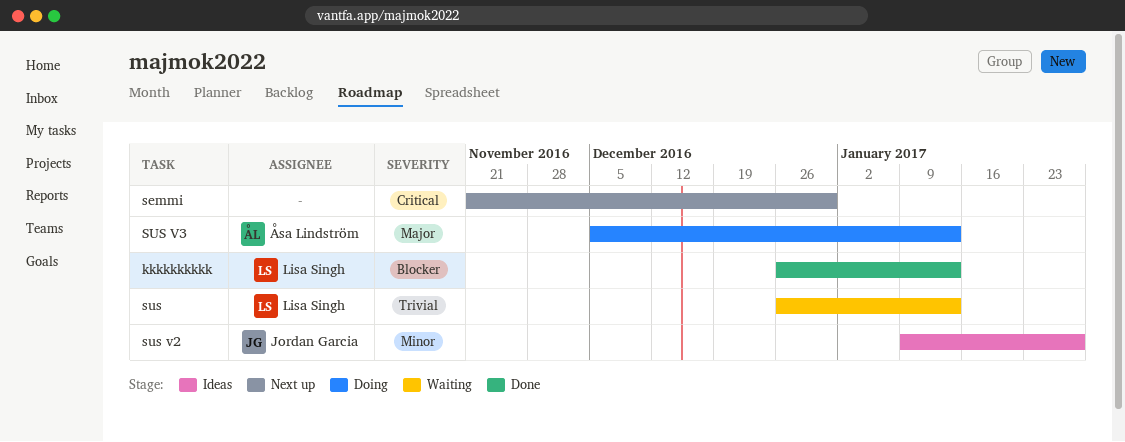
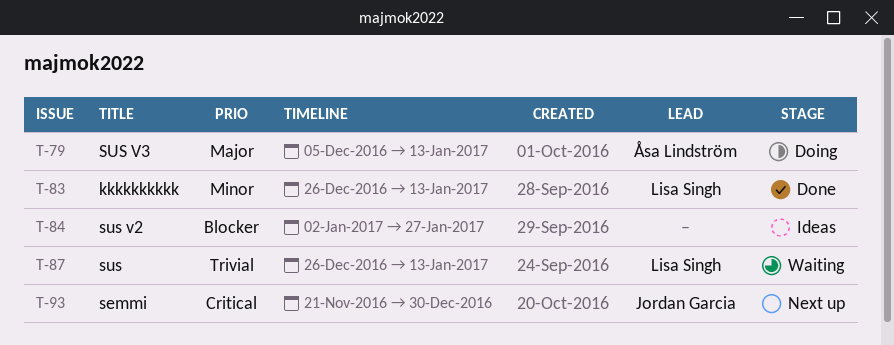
kkkkkkkkkk, priority: Blocker -> Minor
semmi, owner: none -> Jordan Garcia
sus v2, owner: Jordan Garcia -> none
sus v2, priority: Minor -> Blocker
sus v2, start: Jan 9 -> Jan 2

